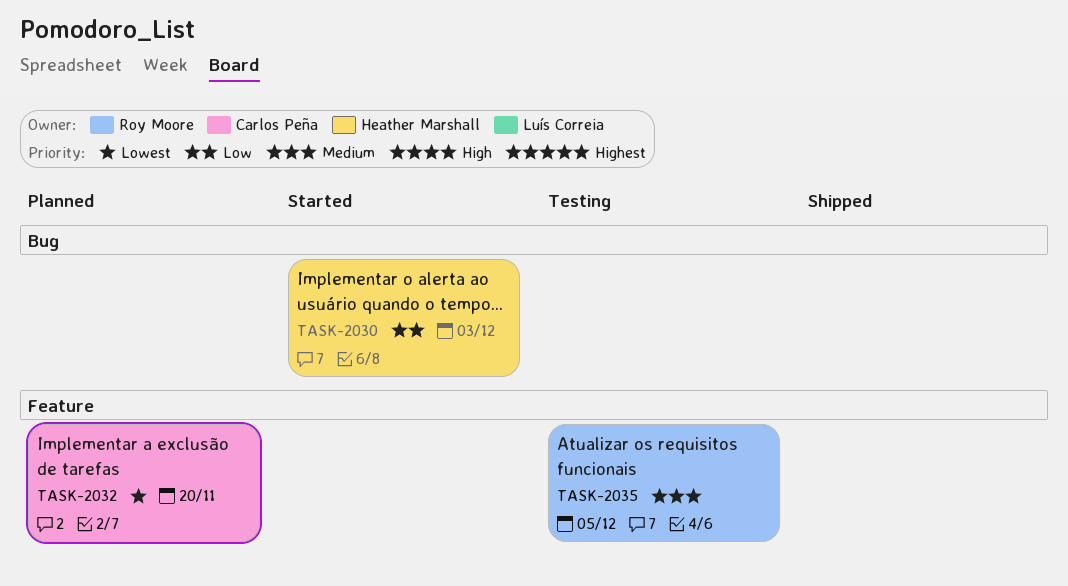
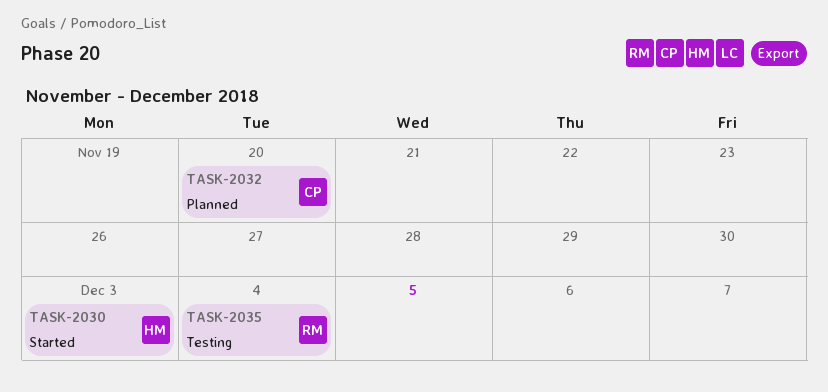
TASK-2035, due: Dec 5 -> Dec 4

